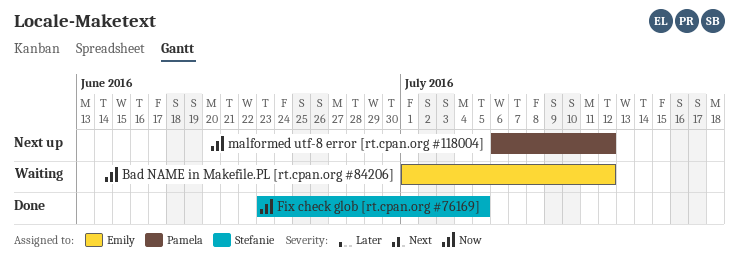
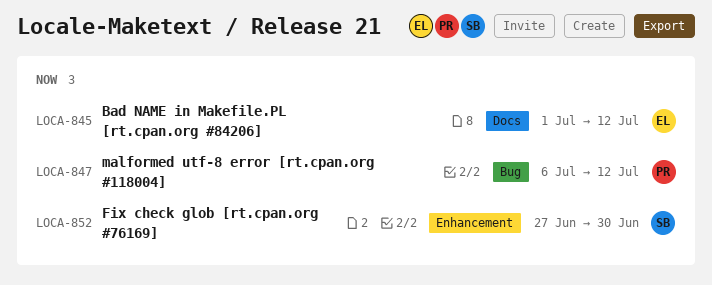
Fix check glob [rt.cpan.org #76169], start: Jun 23 -> Jun 27
Fix check glob [rt.cpan.org #76169], due: Jul 5 -> Jun 30

